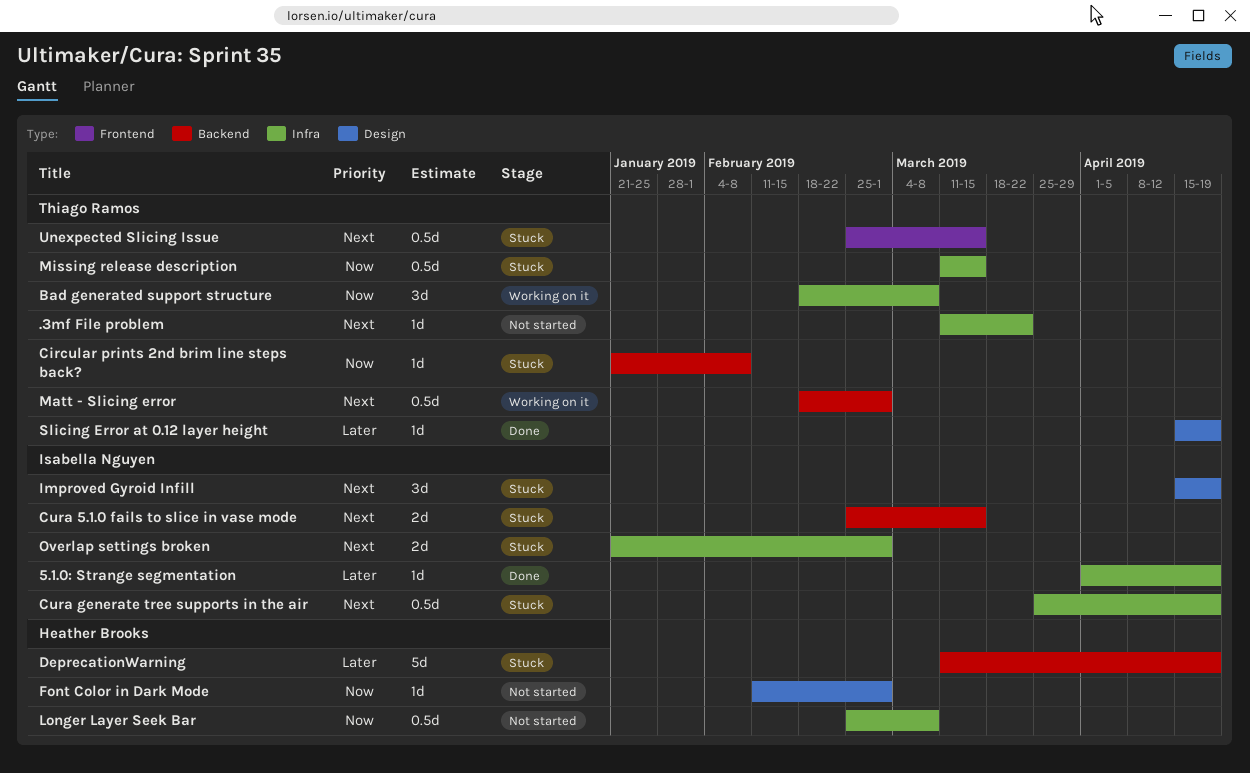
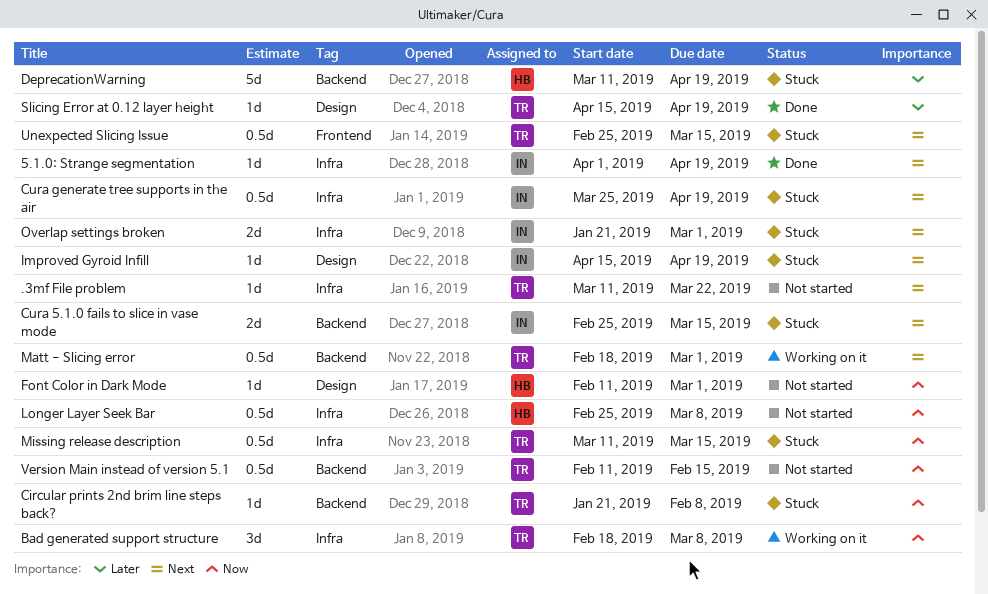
5.1.0: Strange segmentation, priority: Later -> Next
Improved Gyroid Infill, estimate: 3d -> 1d
Version Main instead of version 5.1: none -> present

